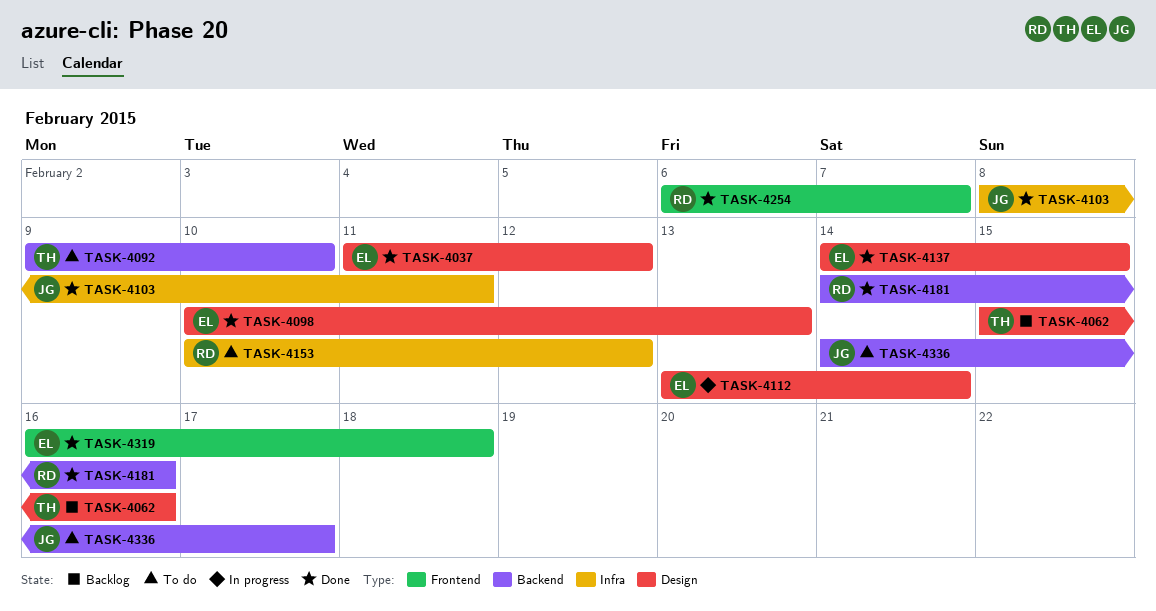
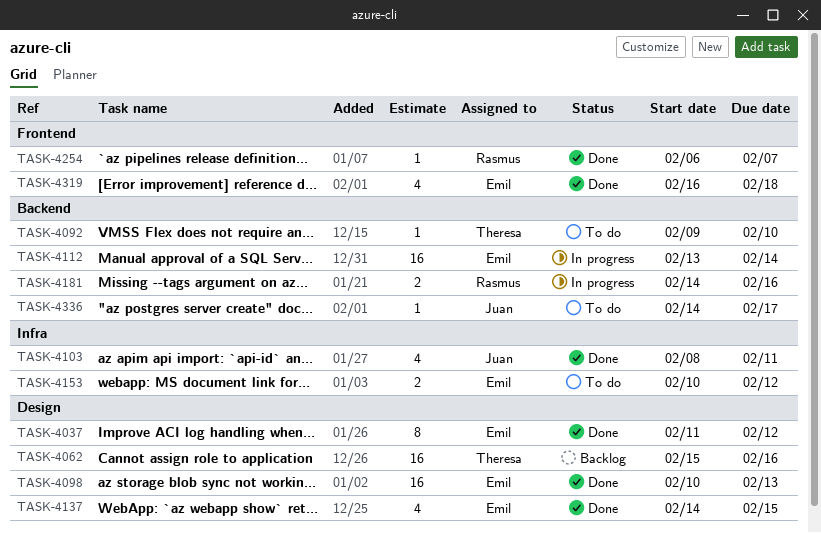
TASK-4112, label: Design -> Backend
TASK-4153, owner: Rasmus -> Emil
TASK-4181, status: Done -> In progress

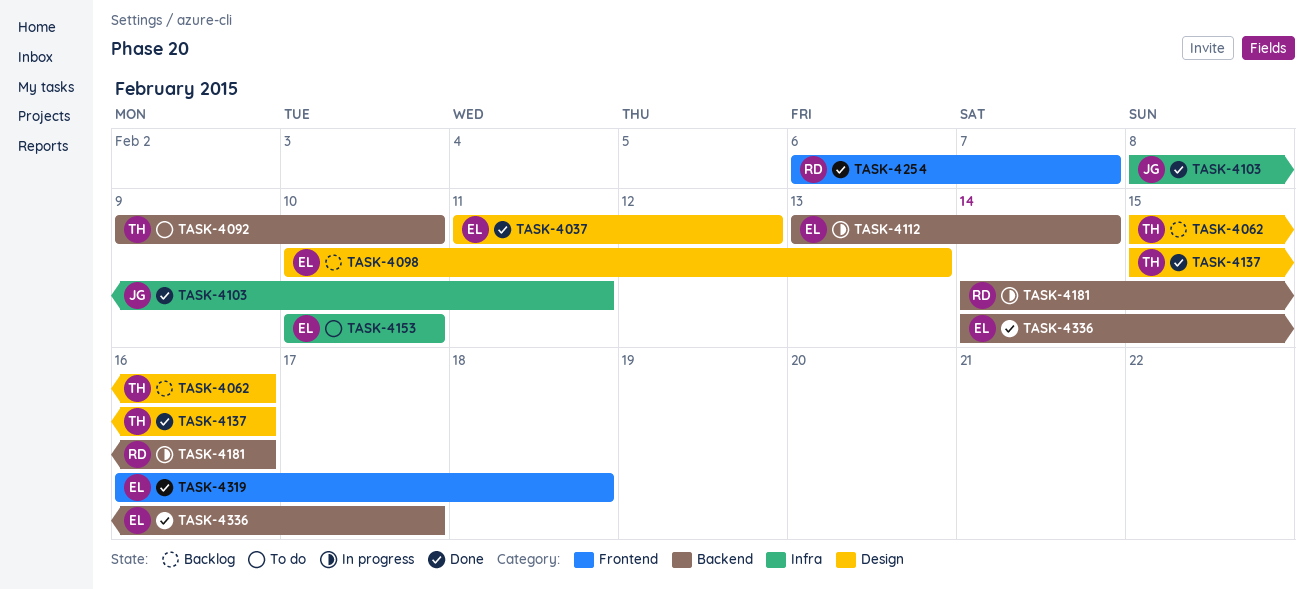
TASK-4098, status: Done -> Backlog
TASK-4137, owner: Emil -> Theresa
TASK-4137, start: Feb 14 -> Feb 15
TASK-4137, due: Feb 15 -> Feb 16
TASK-4153, due: Feb 12 -> Feb 10
TASK-4336, status: To do -> Done
TASK-4336, owner: Juan -> Emil

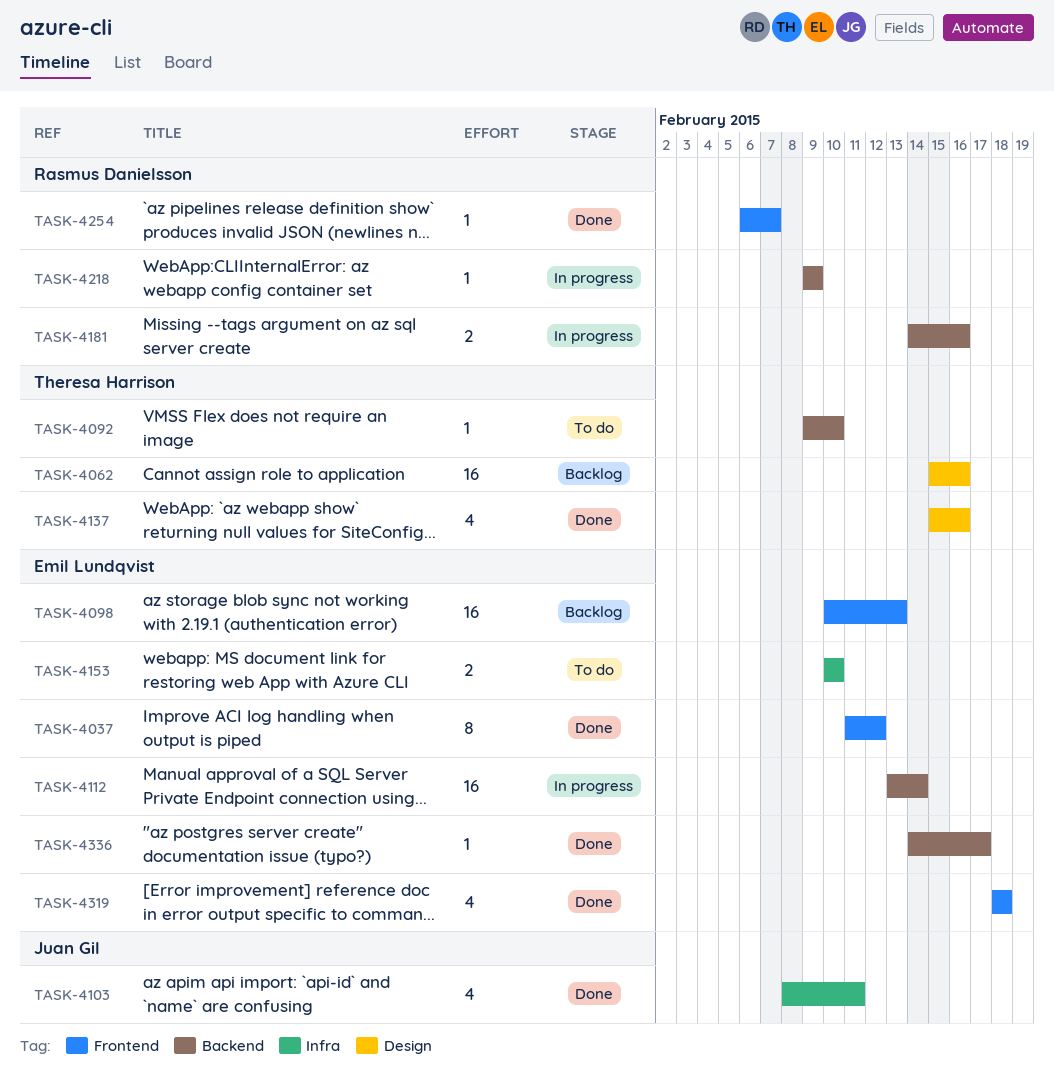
TASK-4037, label: Design -> Frontend
TASK-4098, label: Design -> Frontend
TASK-4218: none -> present
TASK-4319, start: Feb 16 -> Feb 18

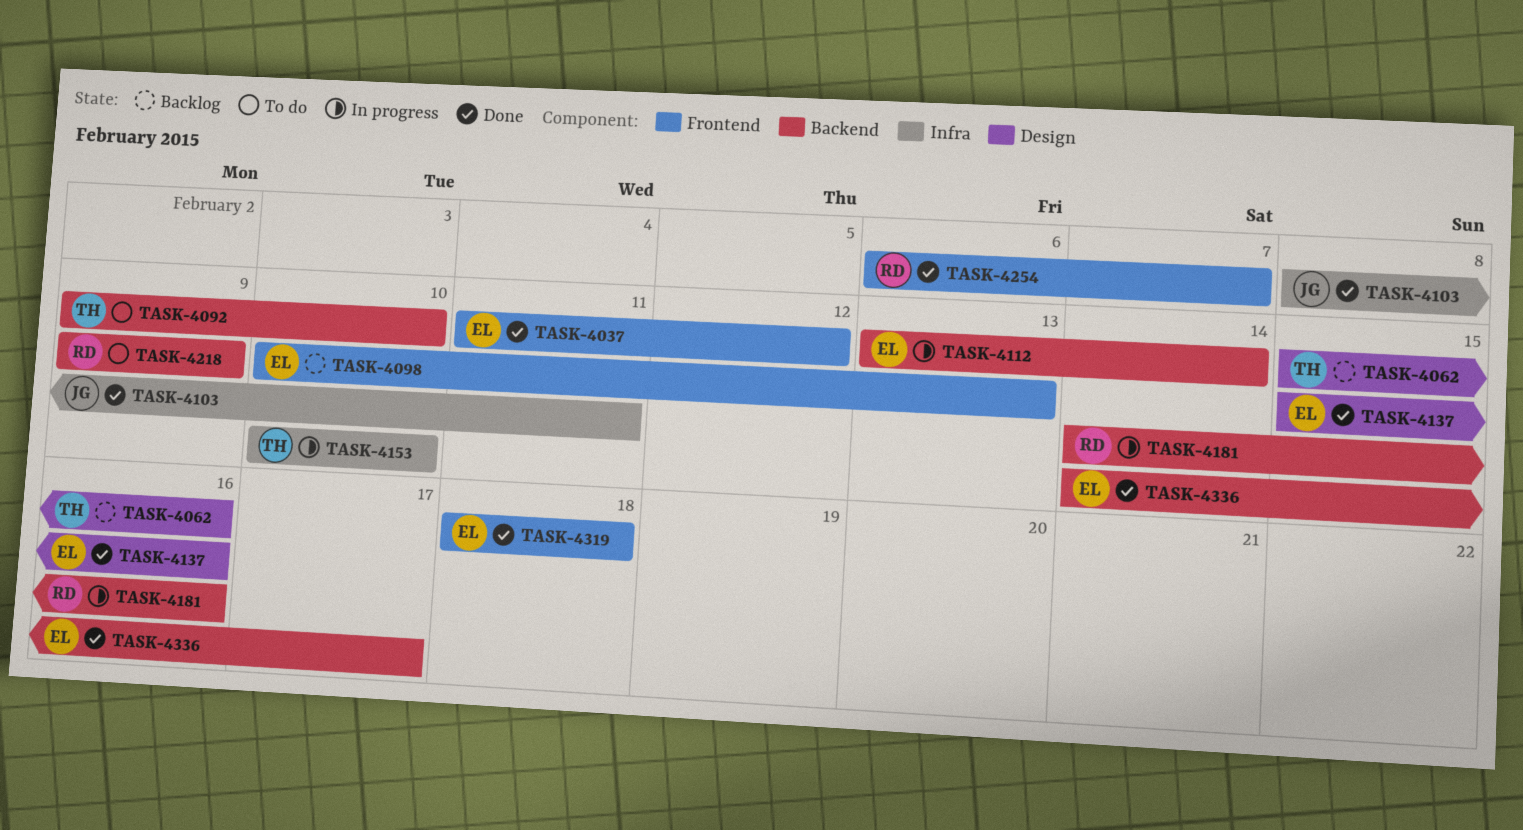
TASK-4137, owner: Theresa Harrison -> Emil Lundqvist
TASK-4153, status: To do -> In progress
TASK-4153, owner: Emil Lundqvist -> Theresa Harrison
TASK-4218, status: In progress -> To do

